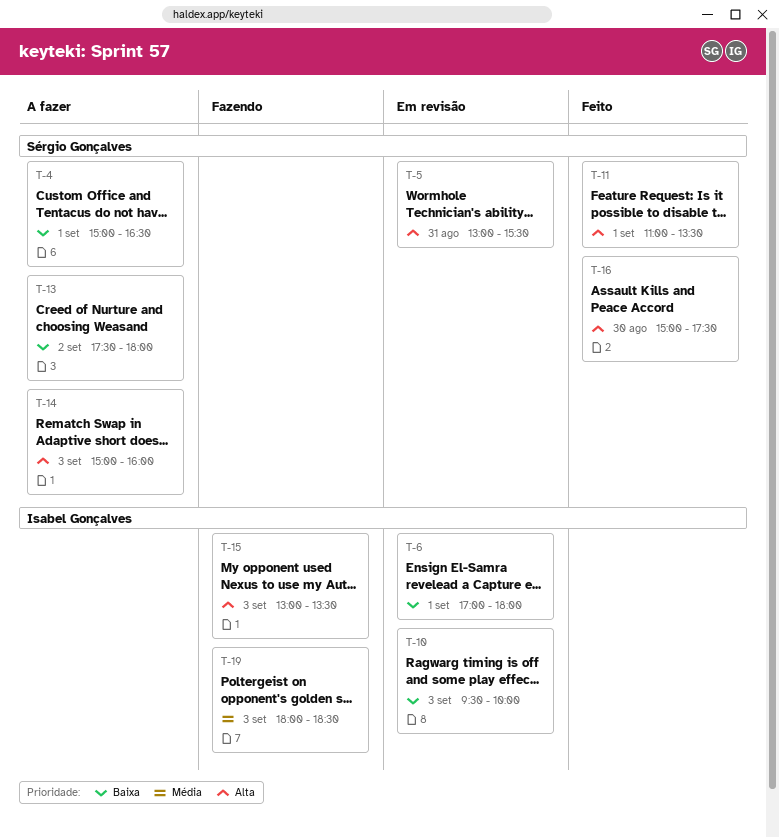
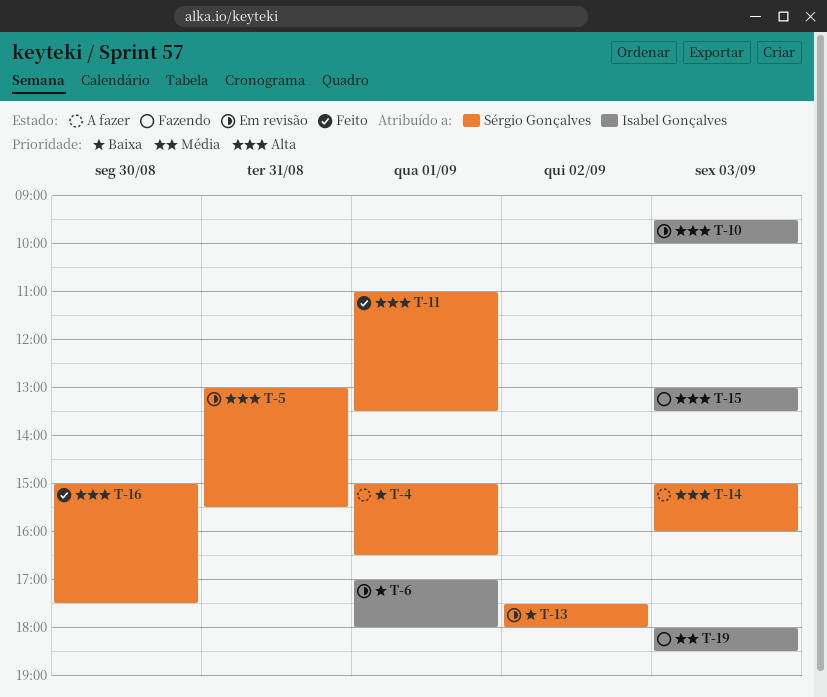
T-10, priority: Baixa -> Alta
T-13, status: A fazer -> Em revisão

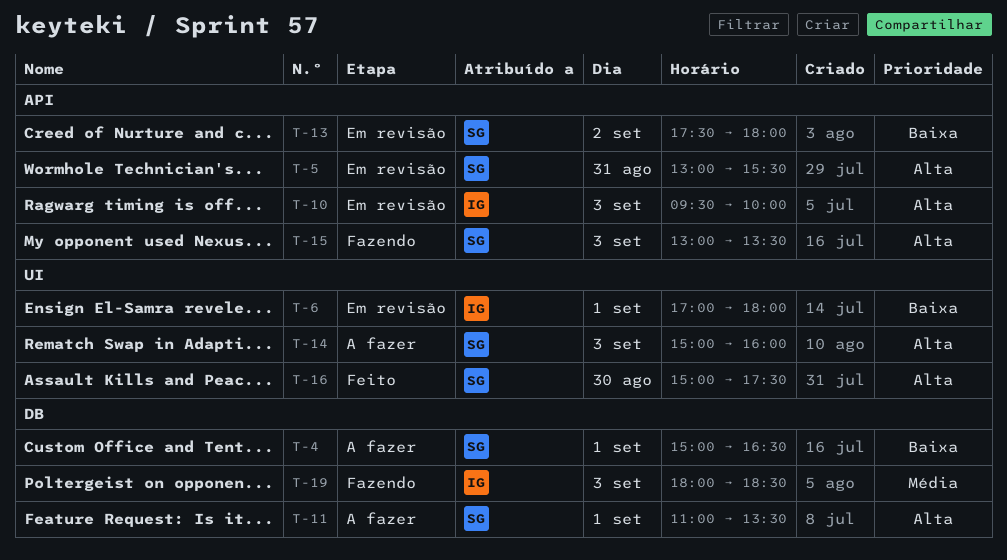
T-11, status: Feito -> A fazer
T-15, owner: Isabel Gonçalves -> Sérgio Gonçalves

